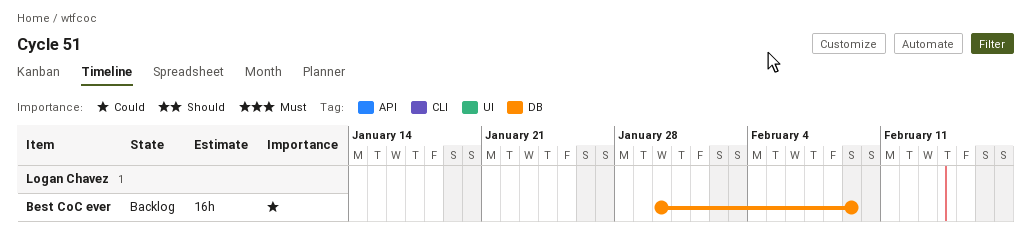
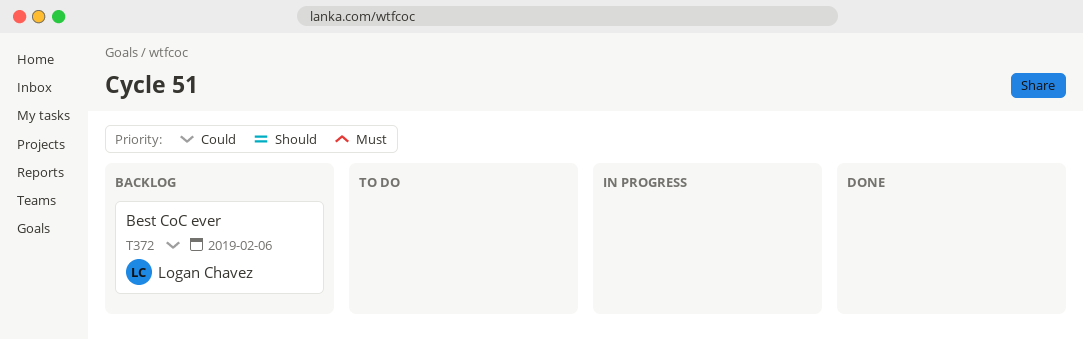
Best CoC ever, due: Feb 9 -> Feb 6

